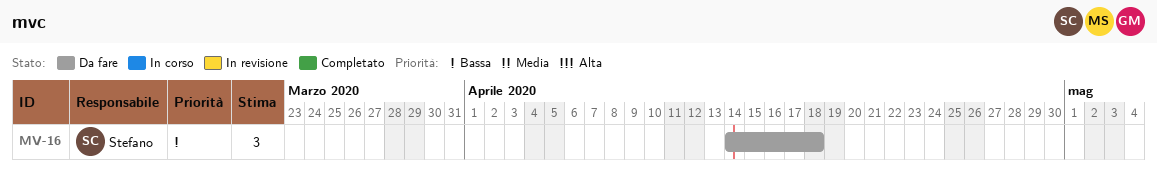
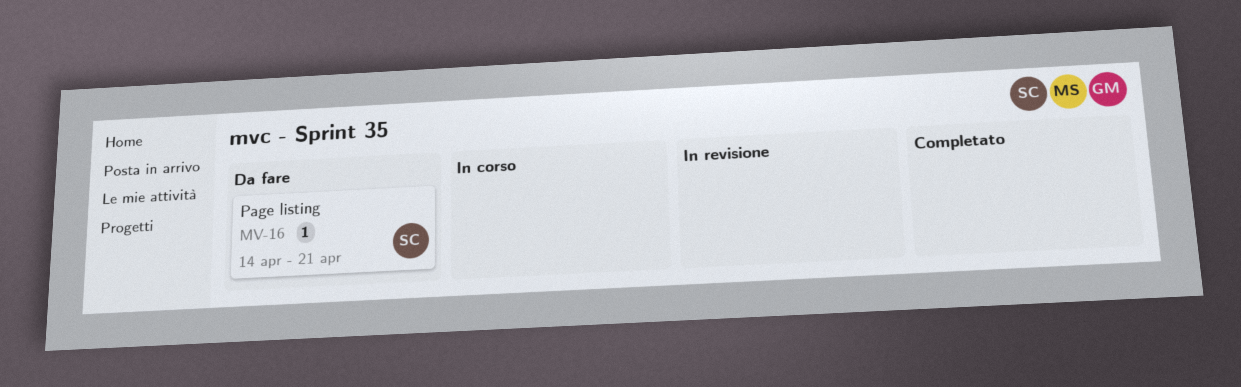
MV-16, estimate: 3 -> 1
MV-16, due: Apr 18 -> Apr 21

